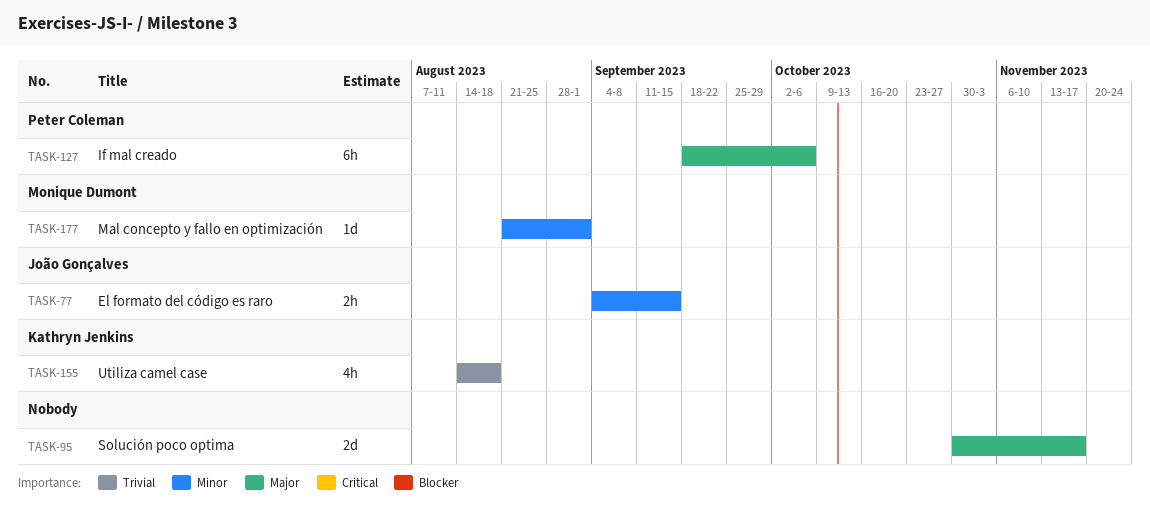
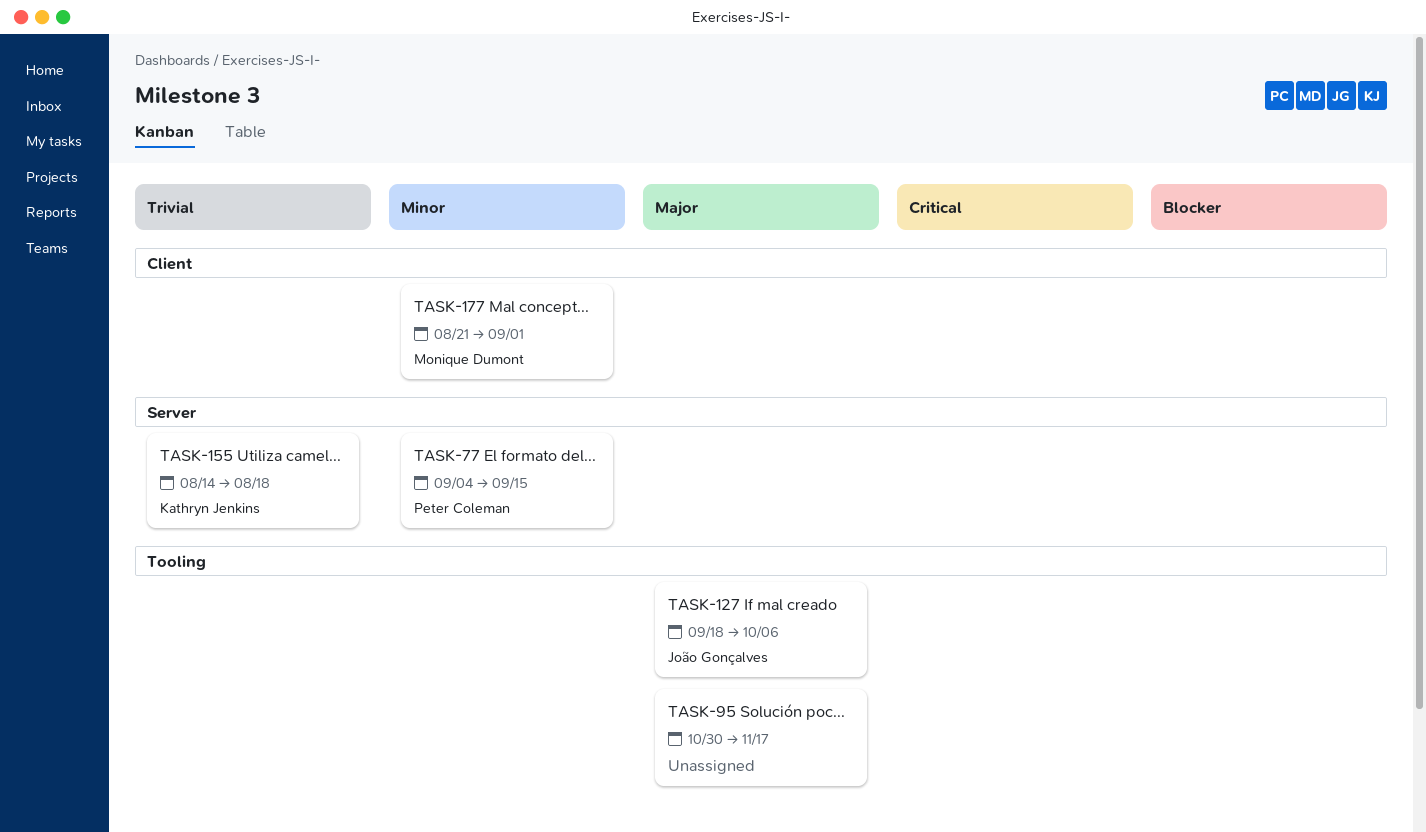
TASK-77, owner: João Gonçalves -> Peter Coleman
TASK-127, owner: Peter Coleman -> João Gonçalves

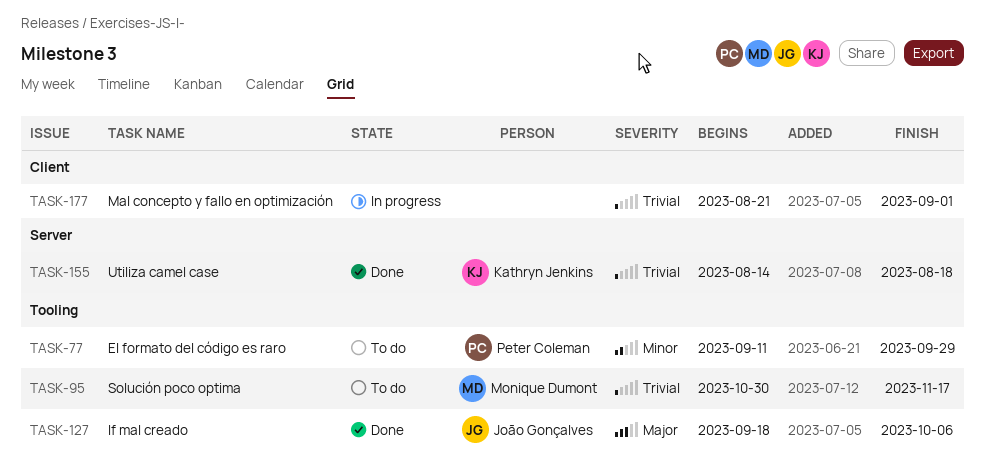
TASK-77, label: Server -> Tooling
TASK-77, start: Sep 4 -> Sep 11
TASK-77, due: Sep 15 -> Sep 29
TASK-95, owner: none -> Monique Dumont
TASK-95, priority: Major -> Trivial
TASK-177, owner: Monique Dumont -> none
TASK-177, priority: Minor -> Trivial

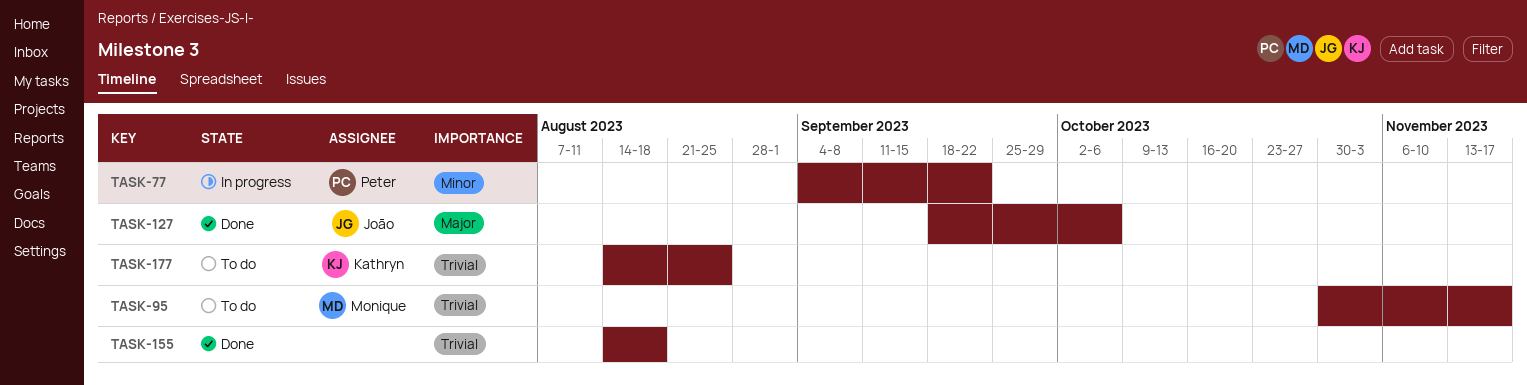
TASK-77, status: To do -> In progress
TASK-77, start: Sep 11 -> Sep 4
TASK-77, due: Sep 29 -> Sep 22
TASK-155, owner: Kathryn Jenkins -> none
TASK-177, status: In progress -> To do
TASK-177, owner: none -> Kathryn Jenkins
TASK-177, start: Aug 21 -> Aug 14
TASK-177, due: Sep 1 -> Aug 25

